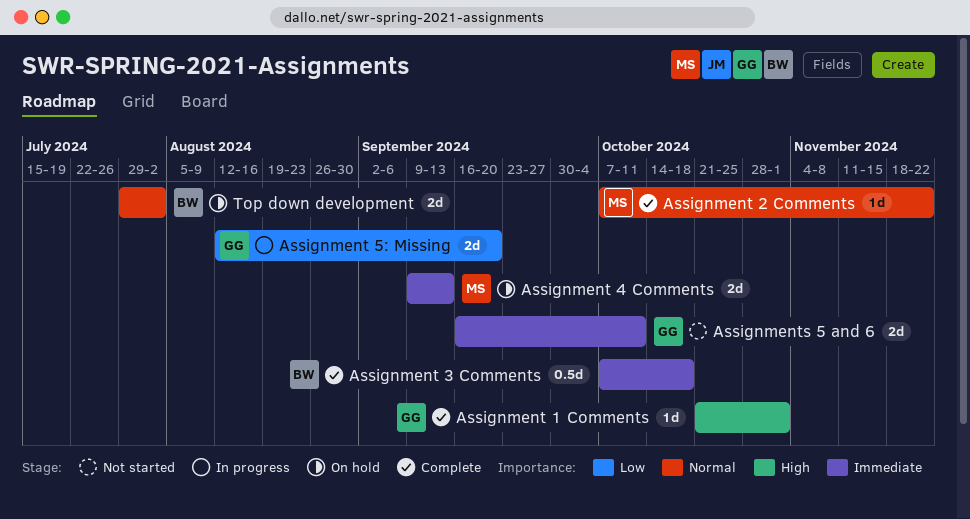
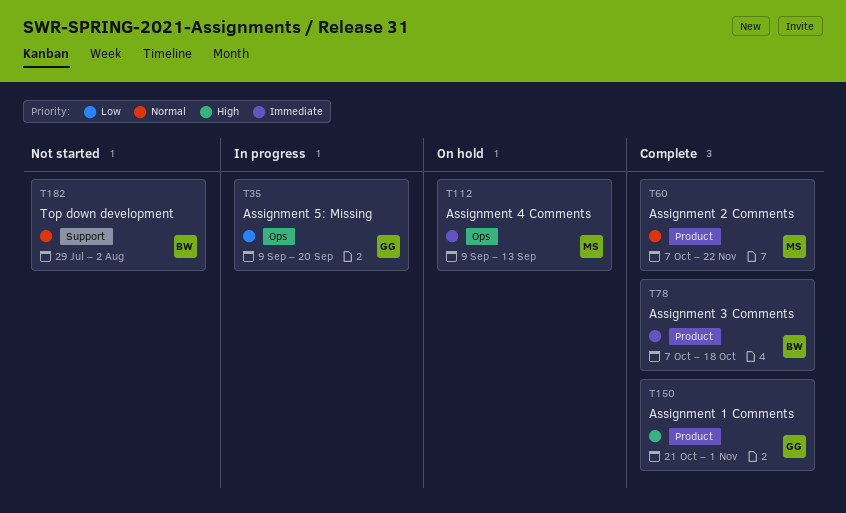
Assignment 5: Missing, start: Aug 12 -> Sep 9
Assignments 5 and 6: present -> none
Top down development, status: On hold -> Not started

